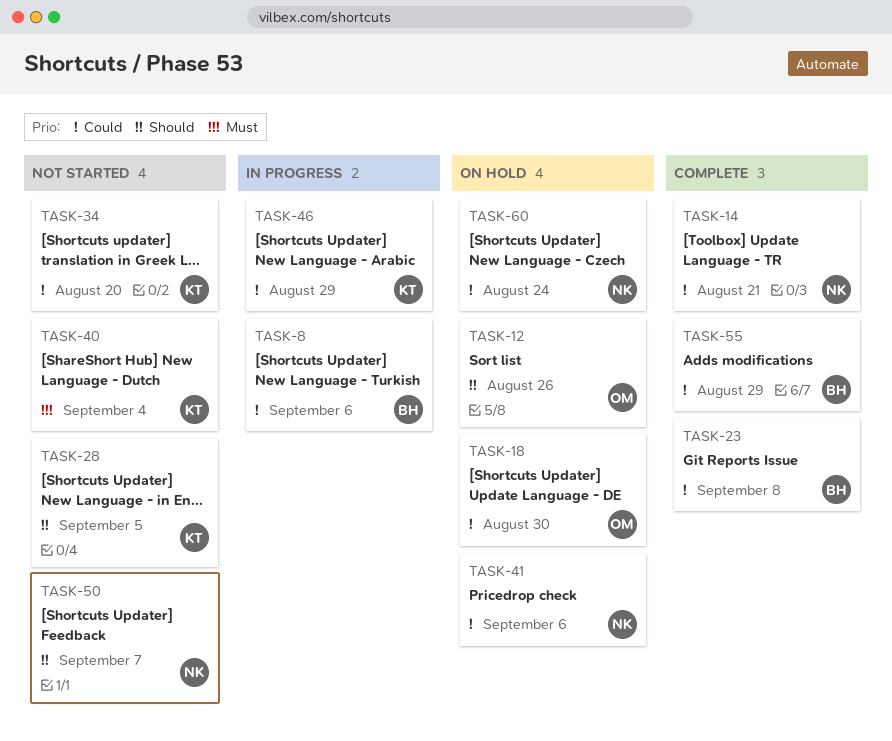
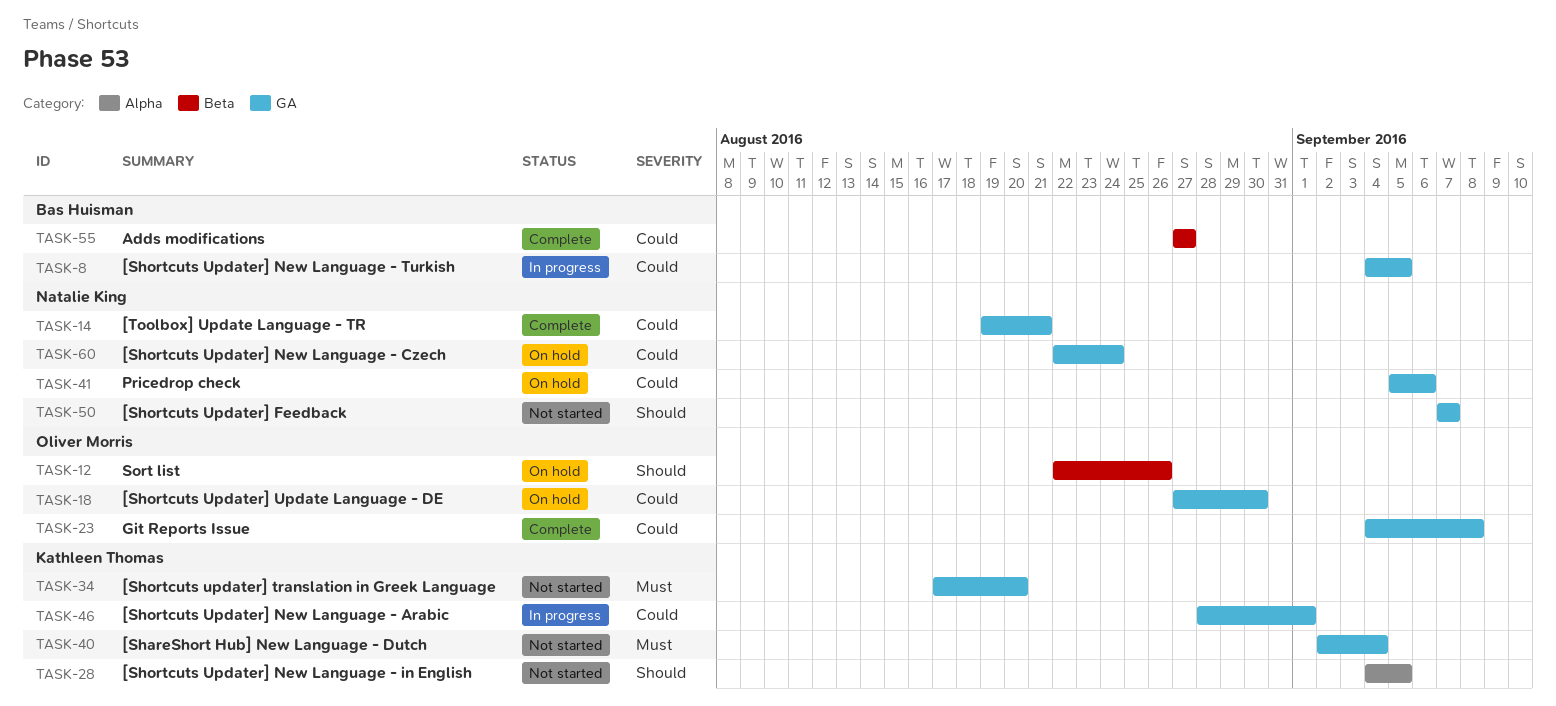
TASK-8, due: Sep 6 -> Sep 5
TASK-23, owner: Bas Huisman -> Oliver Morris
TASK-34, priority: Could -> Must
TASK-46, due: Aug 29 -> Sep 1
TASK-55, due: Aug 29 -> Aug 27

